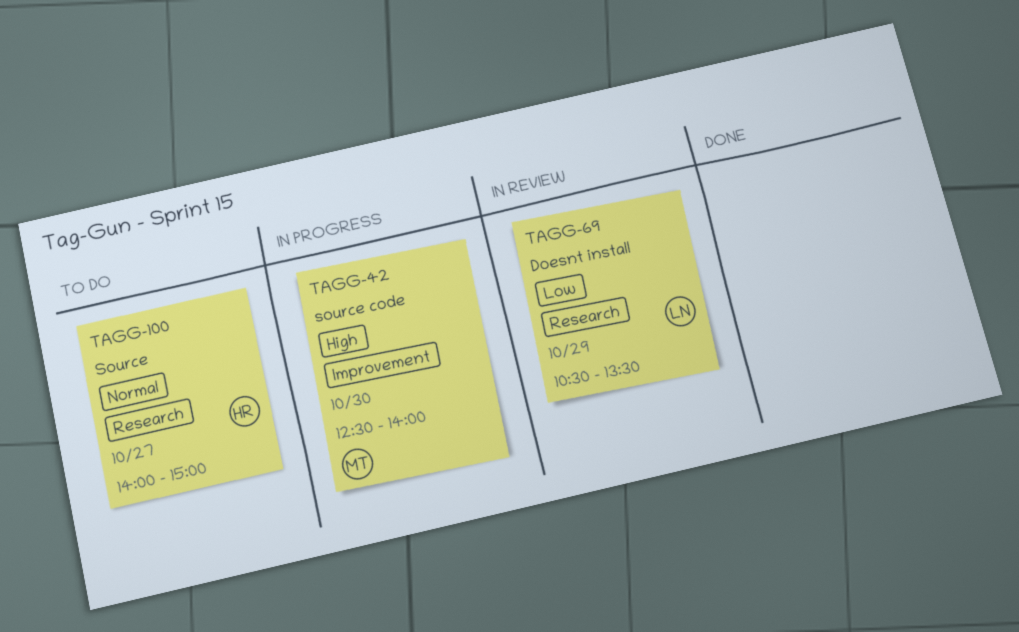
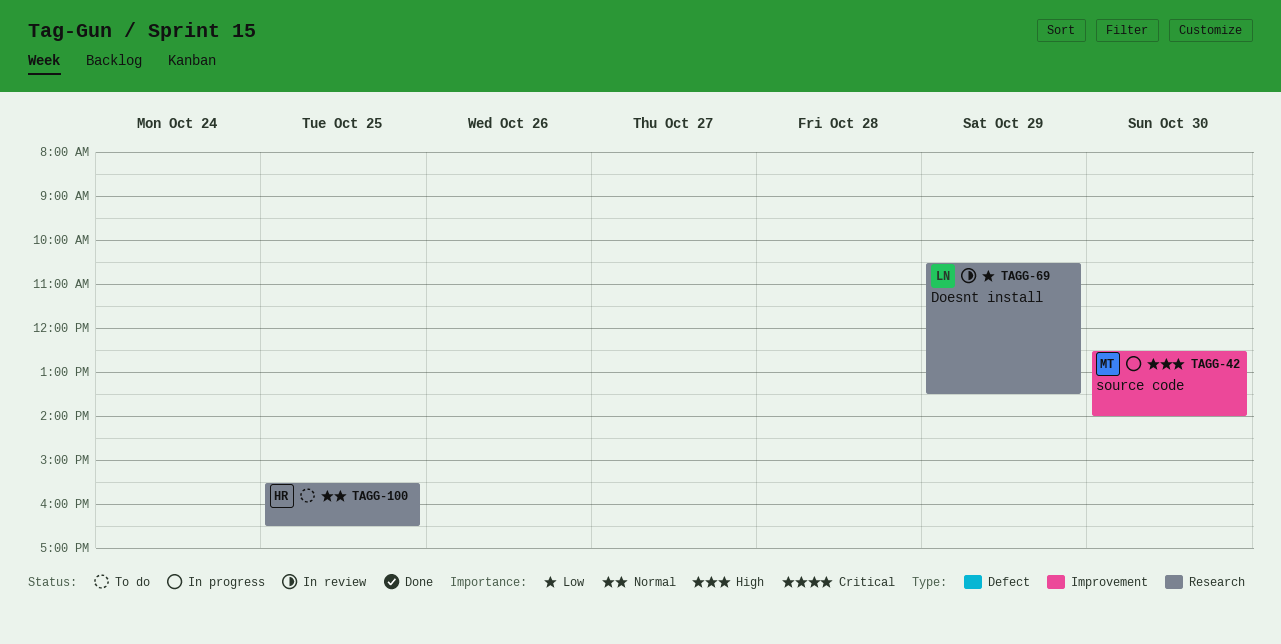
TAGG-100, day: Oct 27 -> Oct 25
TAGG-100, begins: 14:00 -> 15:30
TAGG-100, ends: 15:00 -> 16:30

